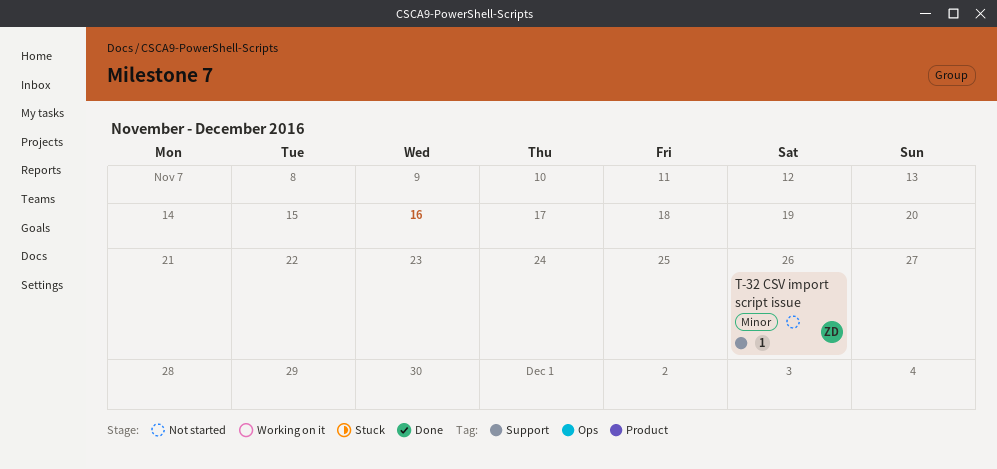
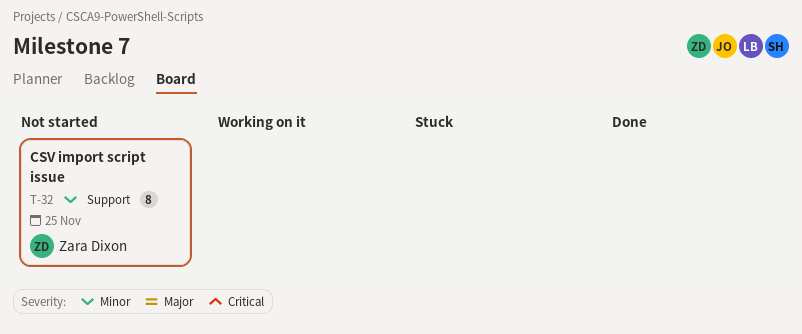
T-32, estimate: 1 -> 8
T-32, due: Nov 26 -> Nov 25

